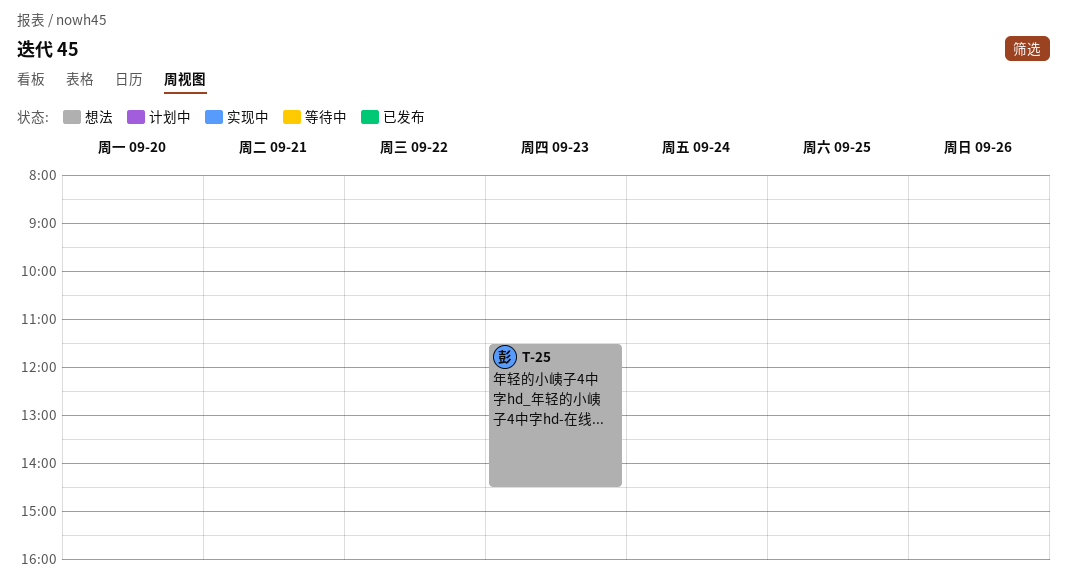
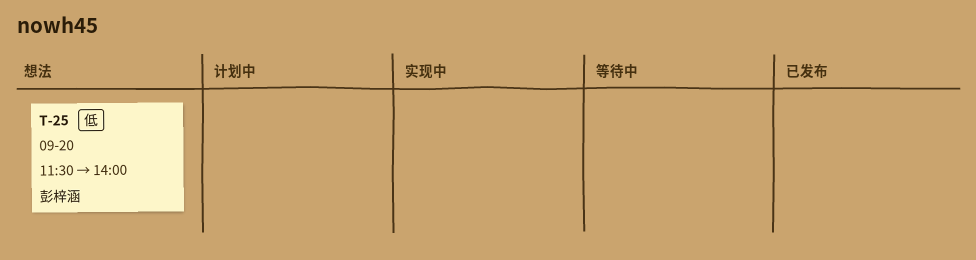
T-25, day: Sep 23 -> Sep 20
T-25, ends: 14:30 -> 14:00

